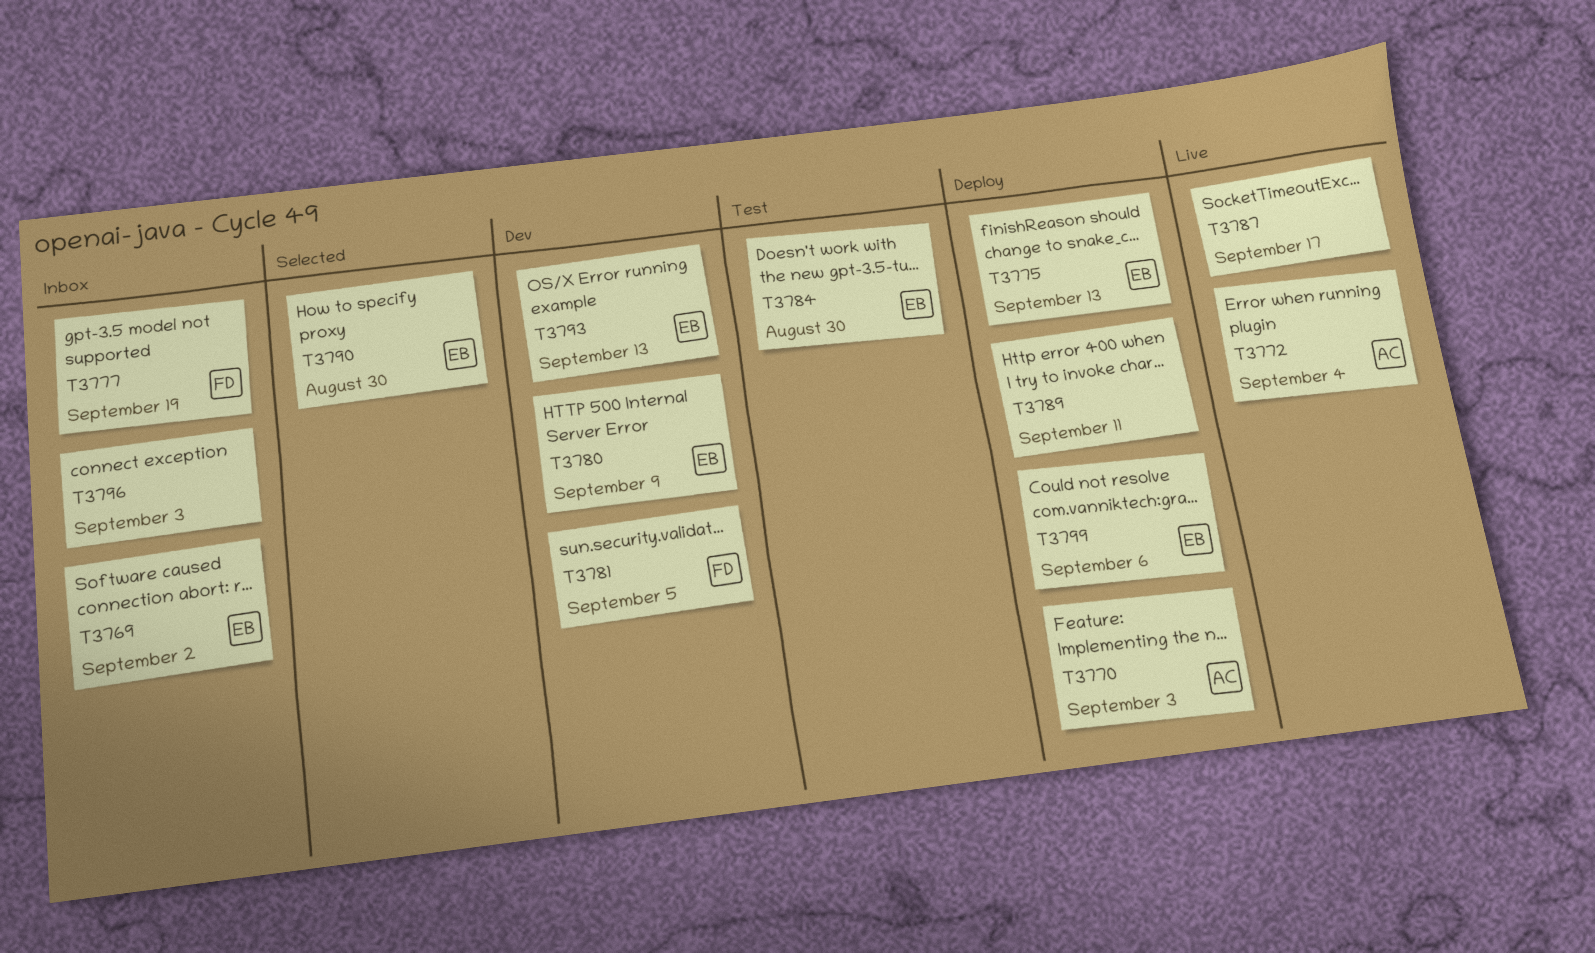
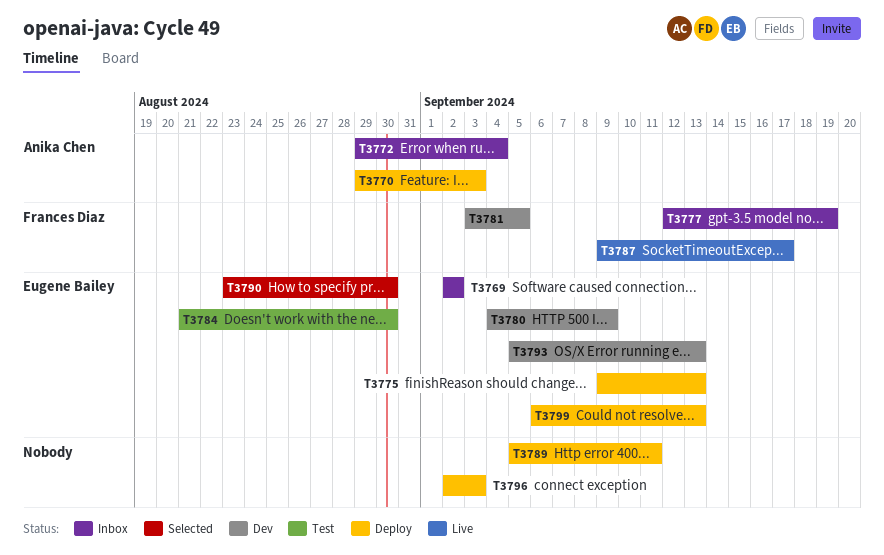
T3772, status: Live -> Inbox
T3787, owner: none -> Frances Diaz
T3796, status: Inbox -> Deploy
T3799, due: Sep 6 -> Sep 13

